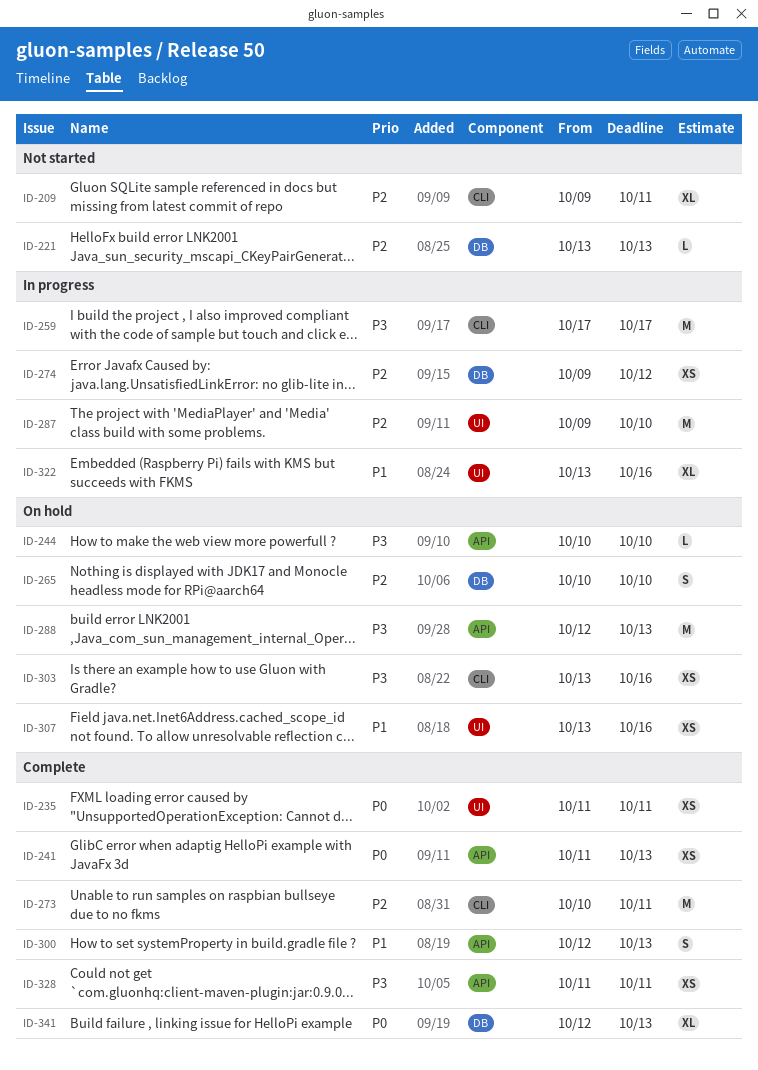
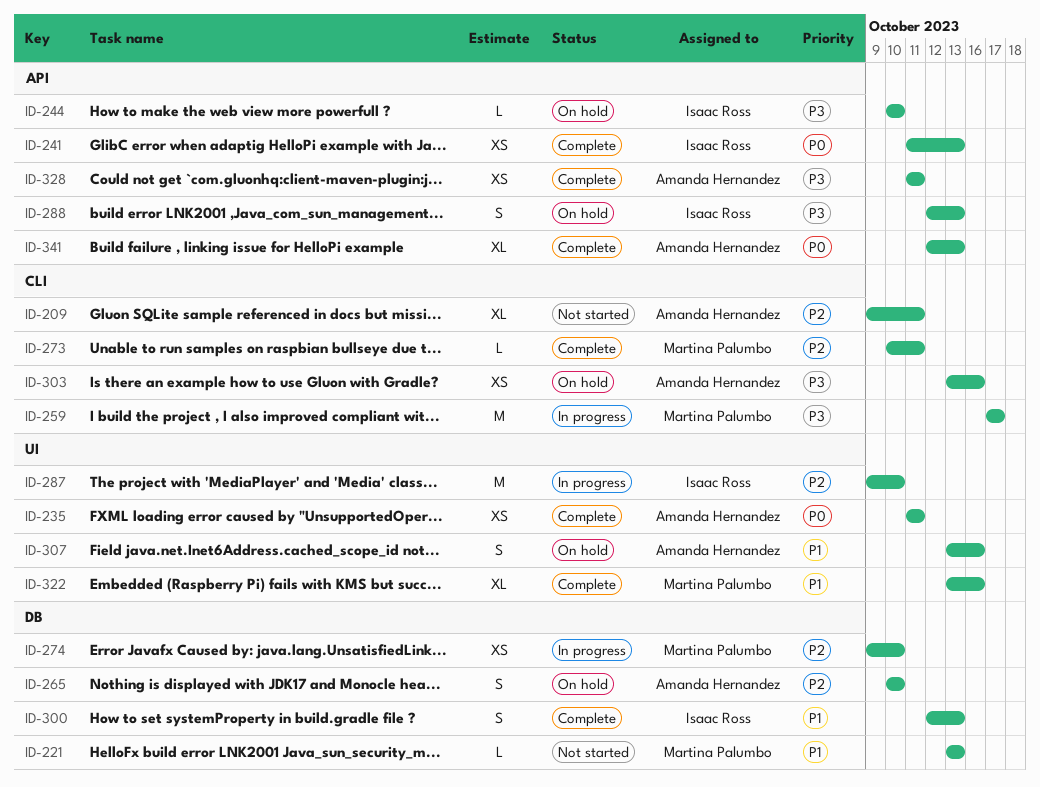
ID-221, priority: P2 -> P1
ID-273, estimate: M -> L
ID-274, due: Oct 12 -> Oct 10
ID-288, estimate: M -> S
ID-300, label: API -> DB
ID-307, estimate: XS -> S
ID-322, status: In progress -> Complete
ID-341, label: DB -> API

